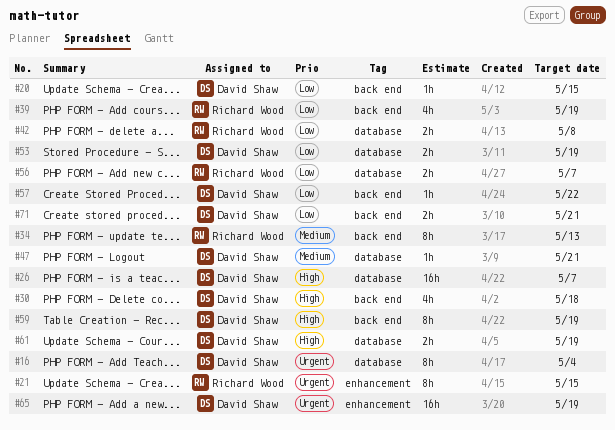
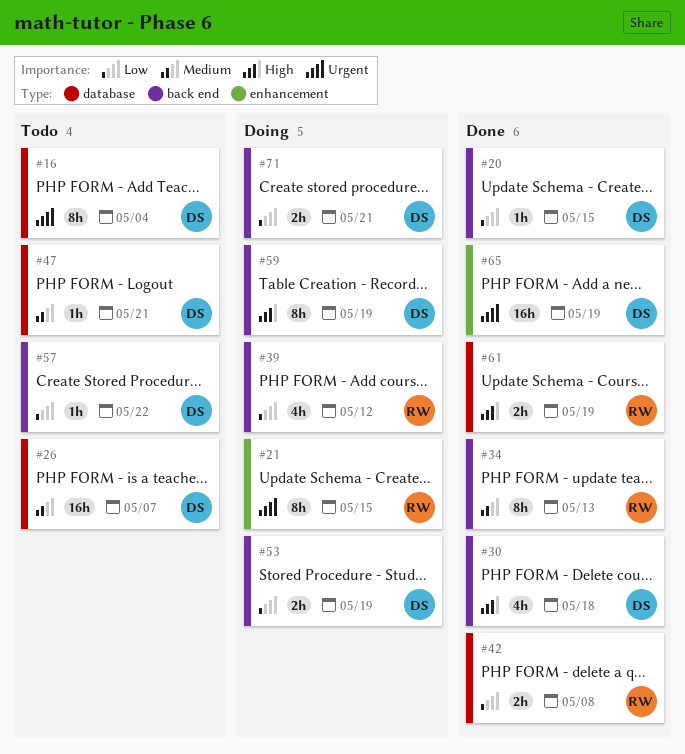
#26, priority: High -> Medium
#39, due: May 19 -> May 12
#53, label: database -> back end
#56: present -> none
#61, owner: David Shaw -> Richard Wood

